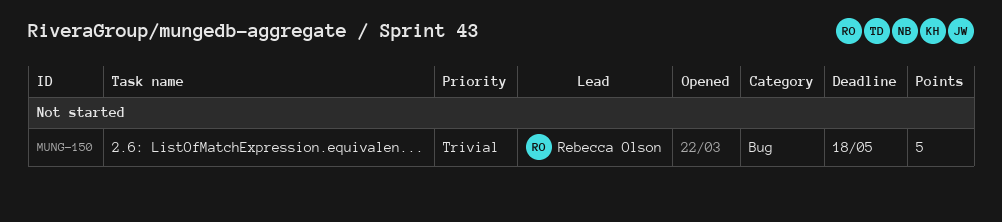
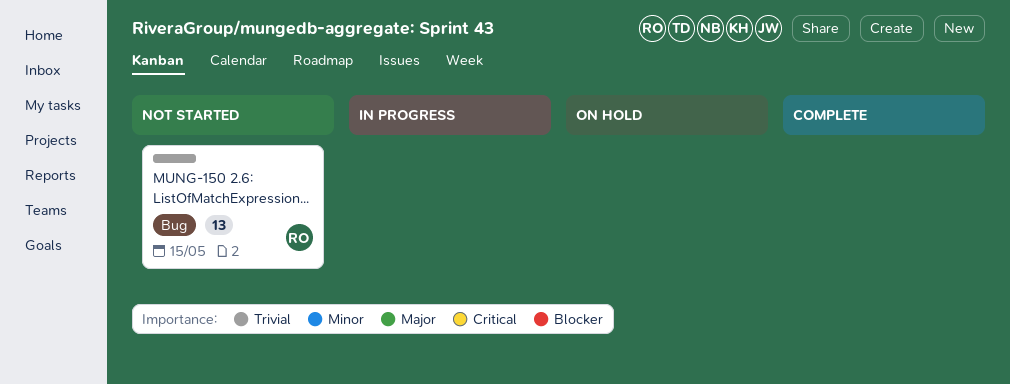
MUNG-150, estimate: 5 -> 13
MUNG-150, due: May 18 -> May 15

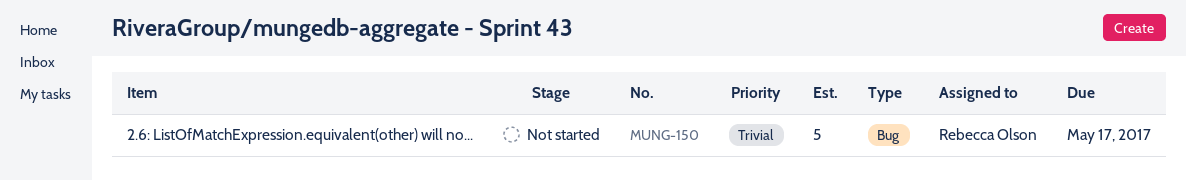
MUNG-150, estimate: 13 -> 5
MUNG-150, due: May 15 -> May 17

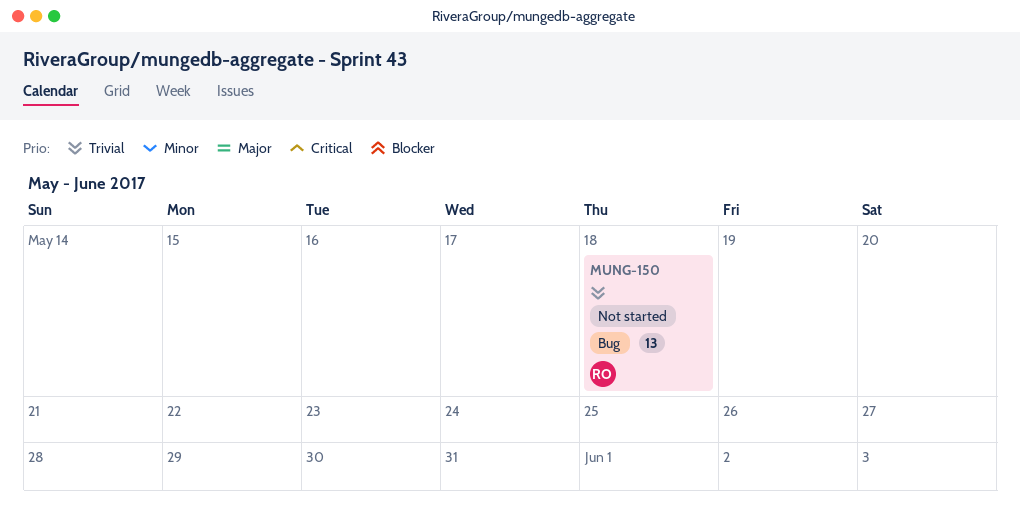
MUNG-150, estimate: 5 -> 13
MUNG-150, due: May 17 -> May 18

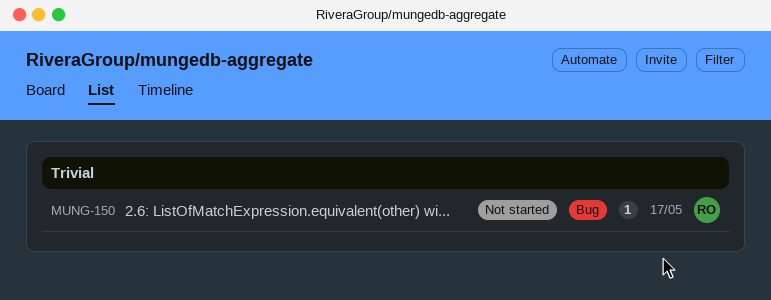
MUNG-150, estimate: 13 -> 1
MUNG-150, due: May 18 -> May 17

